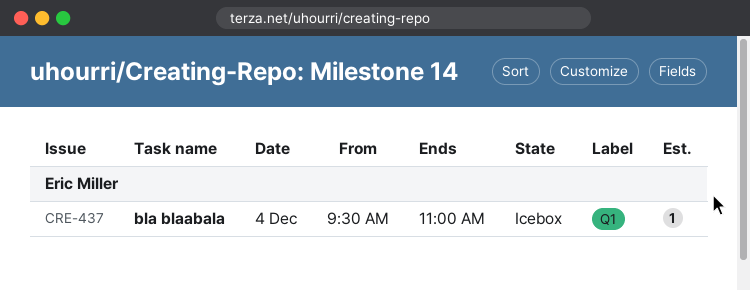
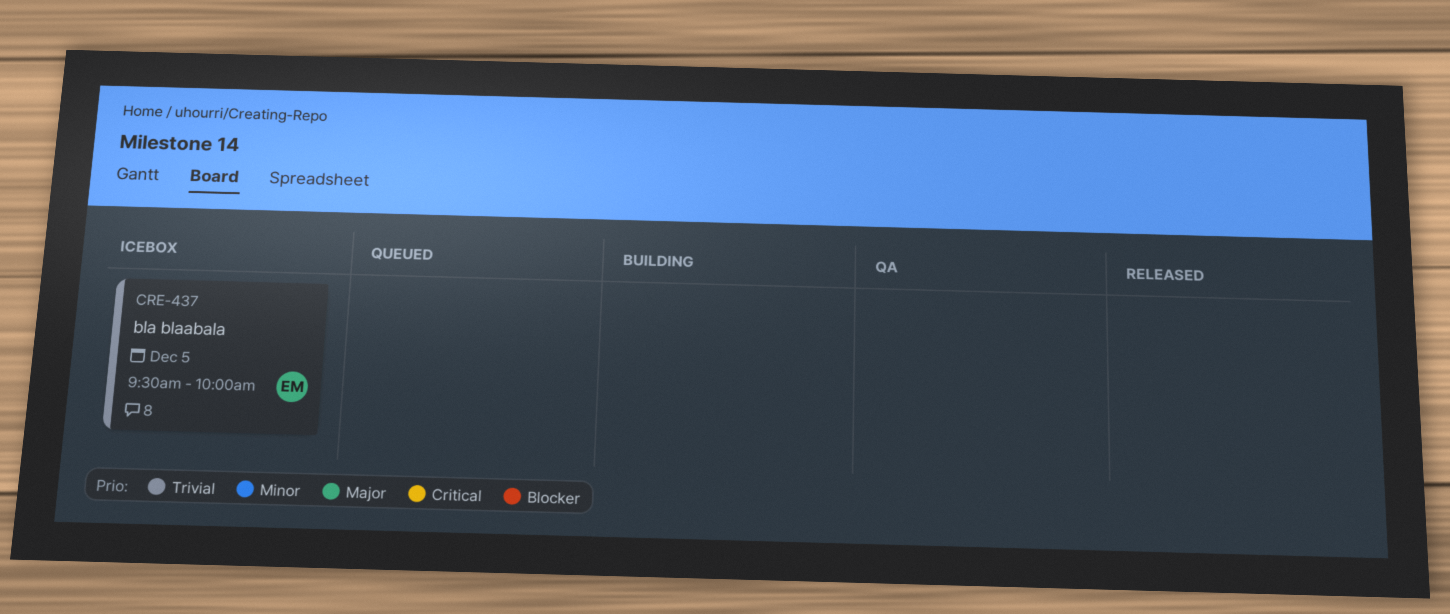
CRE-437, day: Dec 4 -> Dec 5
CRE-437, ends: 11:00 -> 10:00

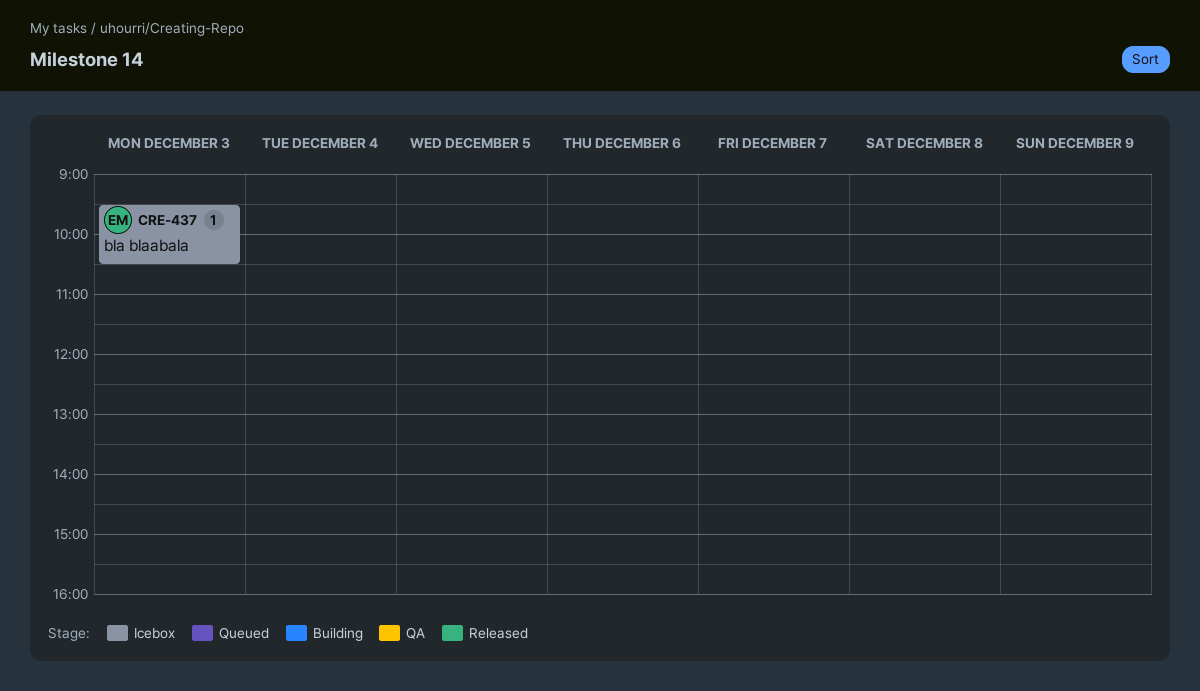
CRE-437, day: Dec 5 -> Dec 3
CRE-437, ends: 10:00 -> 10:30

